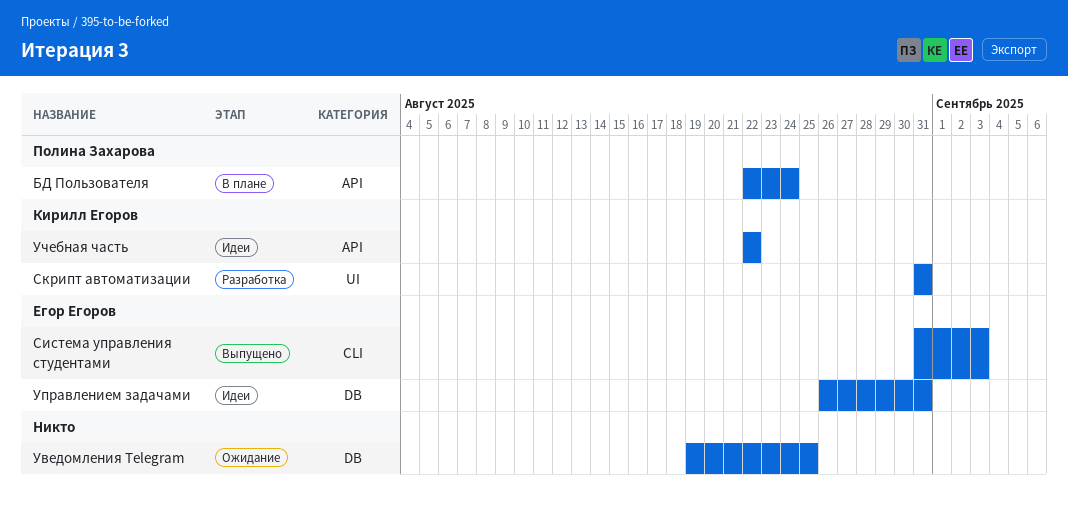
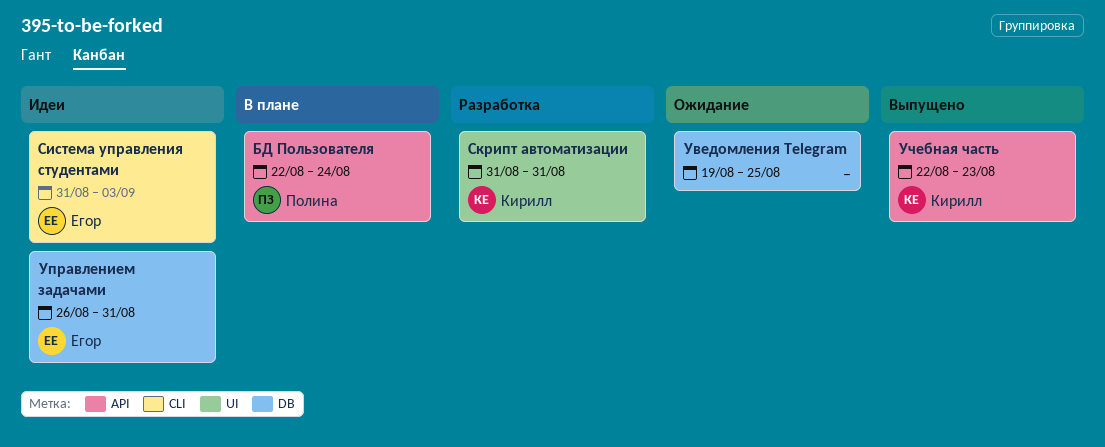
Система управления студентами, status: Выпущено -> Идеи
Учебная часть, status: Идеи -> Выпущено
Учебная часть, due: Aug 22 -> Aug 23

